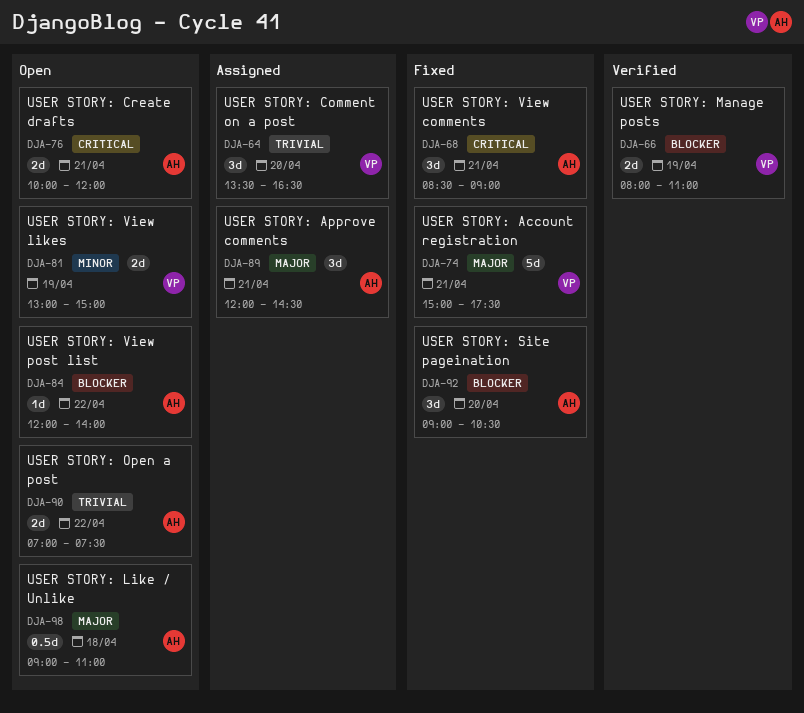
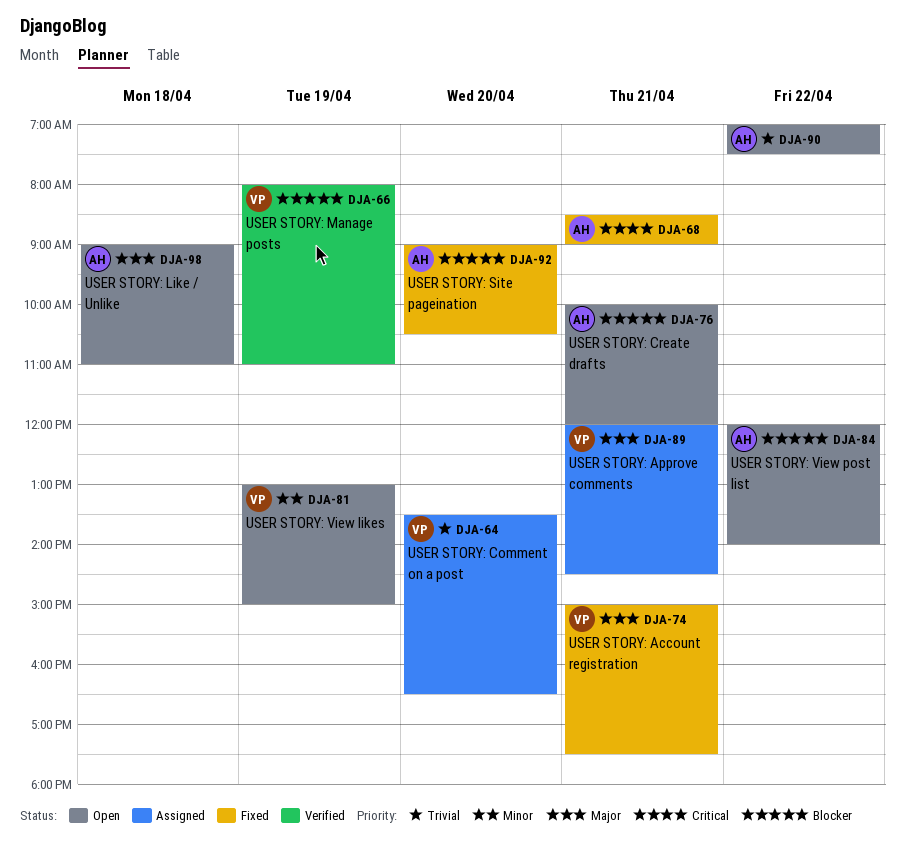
DJA-76, priority: Critical -> Blocker
DJA-89, owner: AH -> VP

